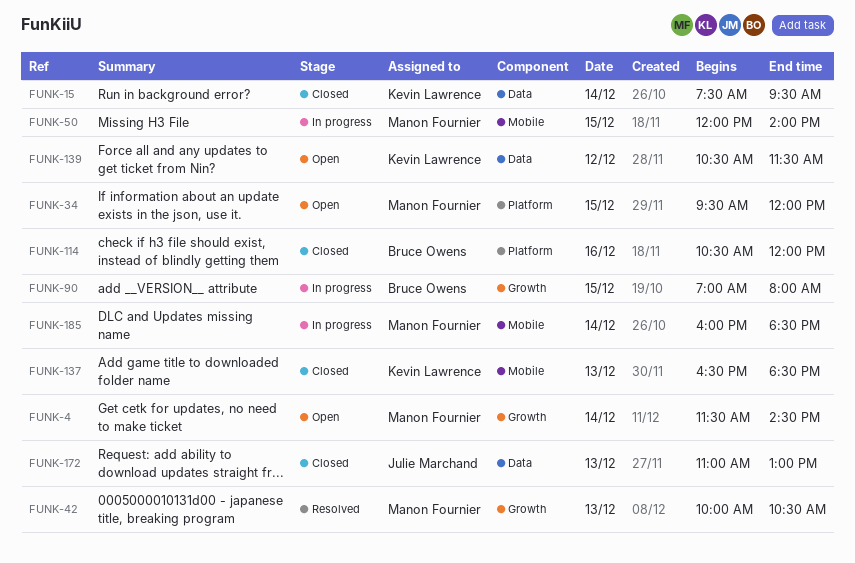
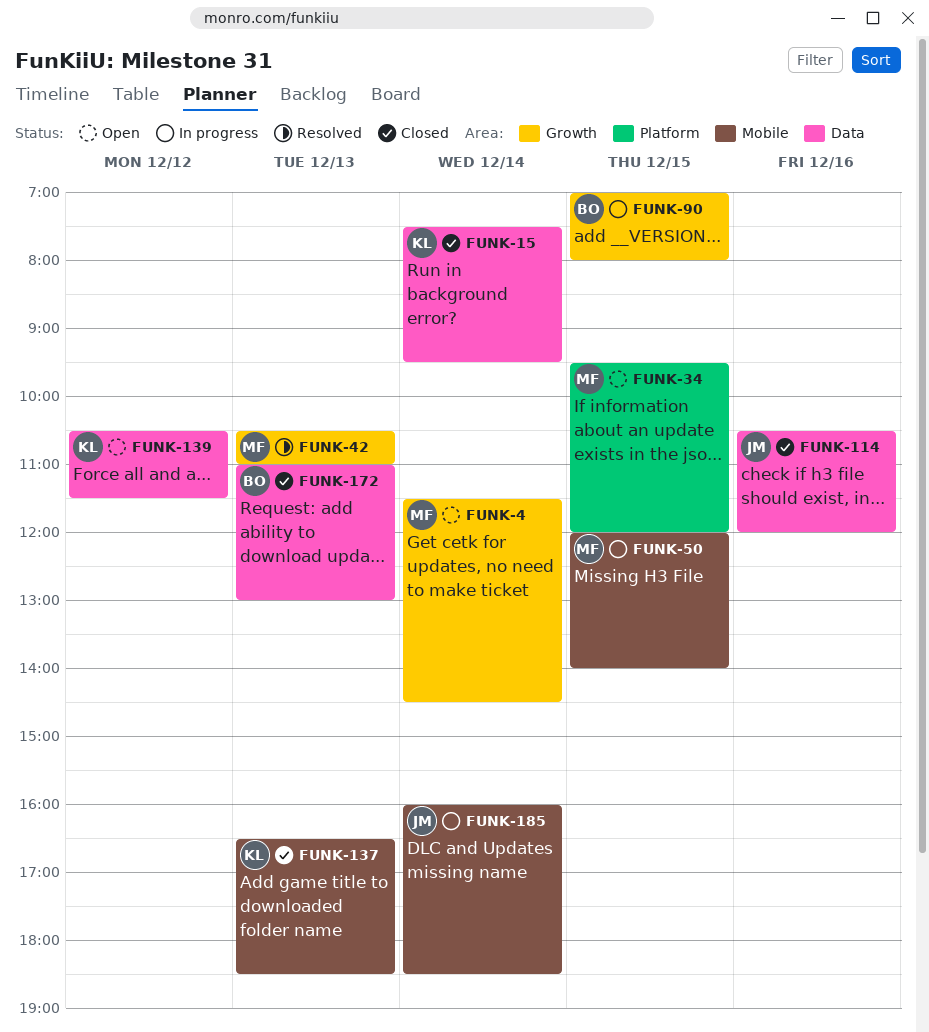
FUNK-42, begins: 10:00 -> 10:30
FUNK-42, ends: 10:30 -> 11:00
FUNK-114, owner: Bruce Owens -> Julie Marchand
FUNK-114, label: Platform -> Data
FUNK-172, owner: Julie Marchand -> Bruce Owens
FUNK-185, owner: Manon Fournier -> Julie Marchand

